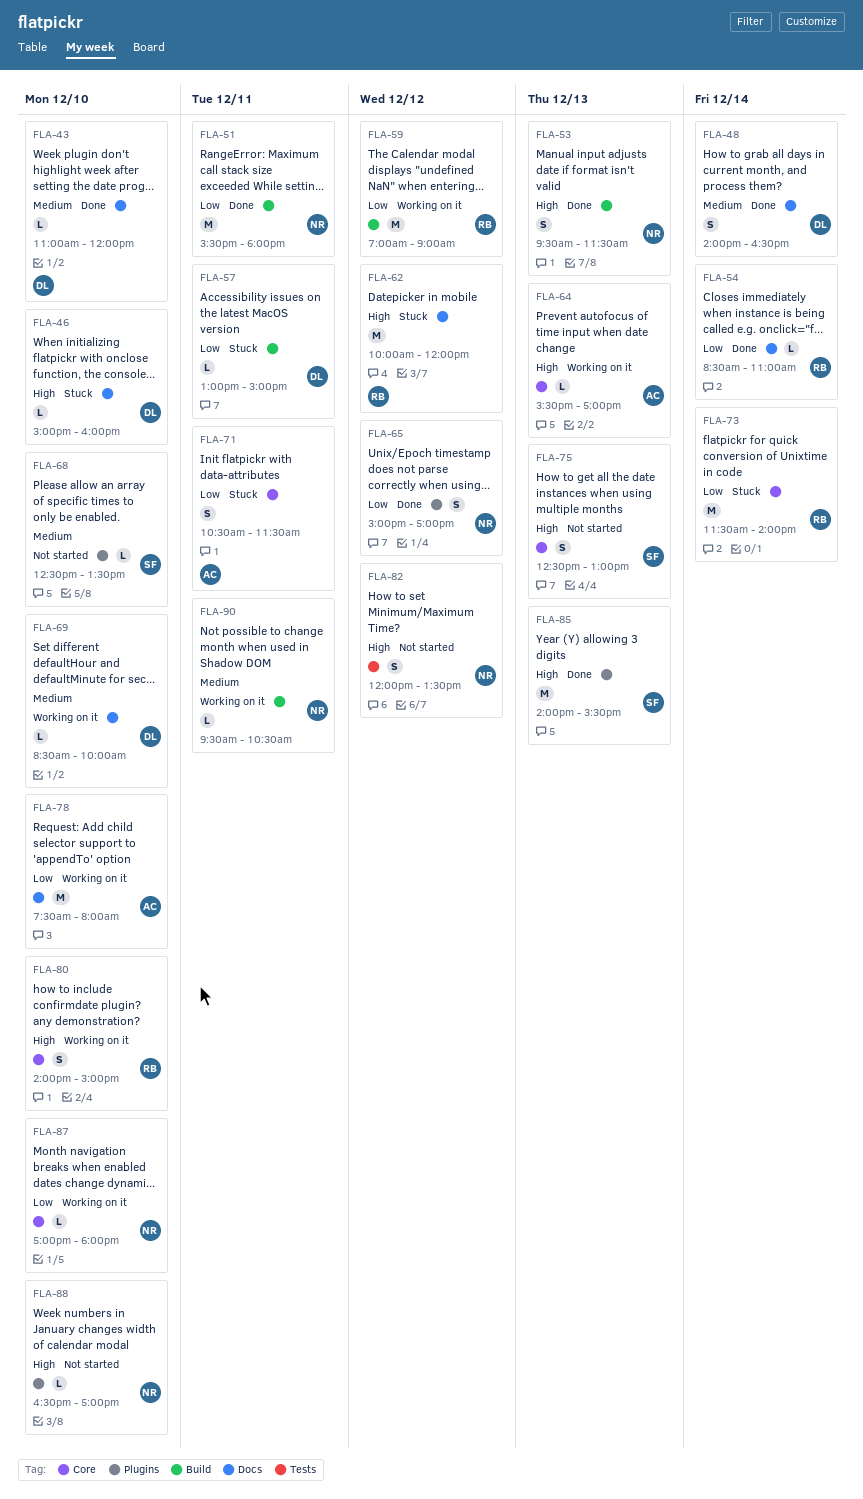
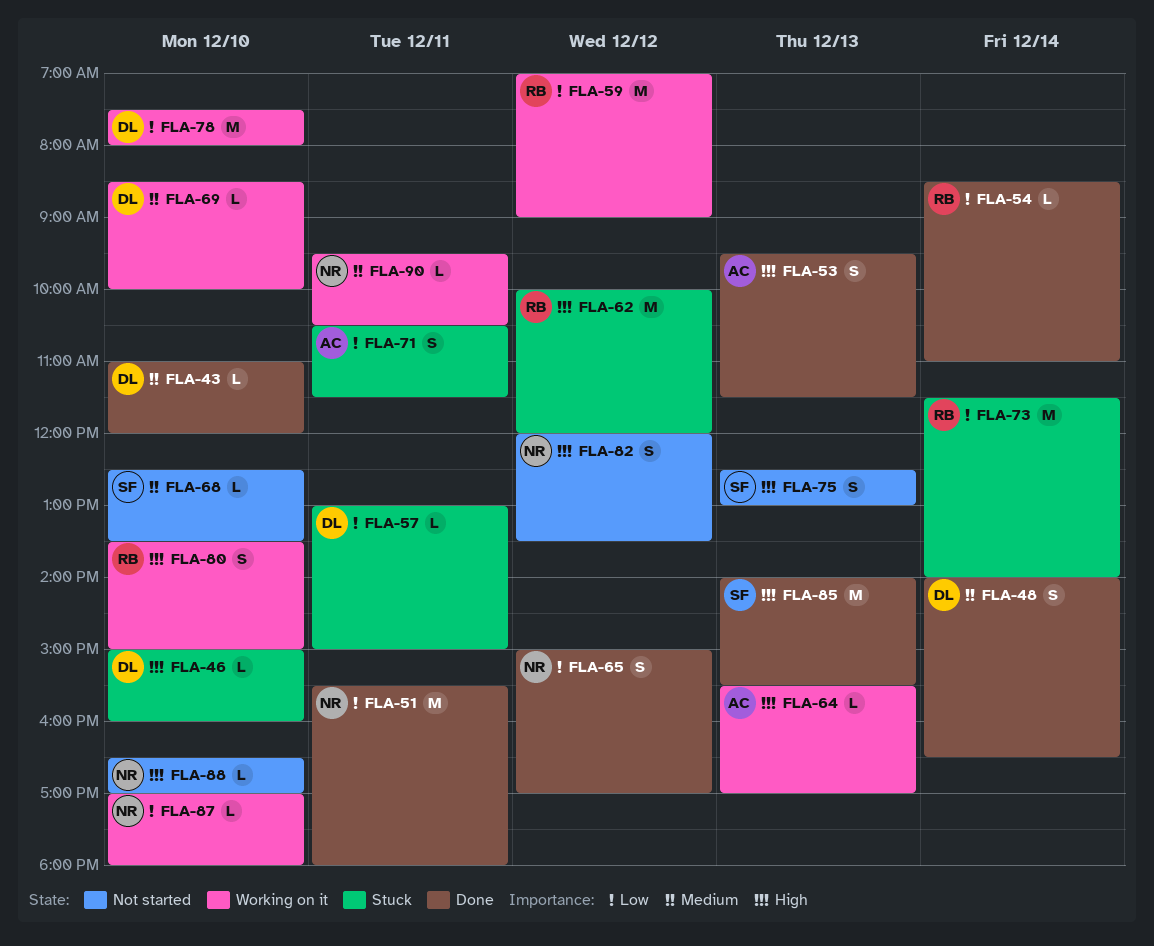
FLA-53, owner: NR -> AC
FLA-78, owner: AC -> DL
FLA-80, begins: 14:00 -> 13:30

